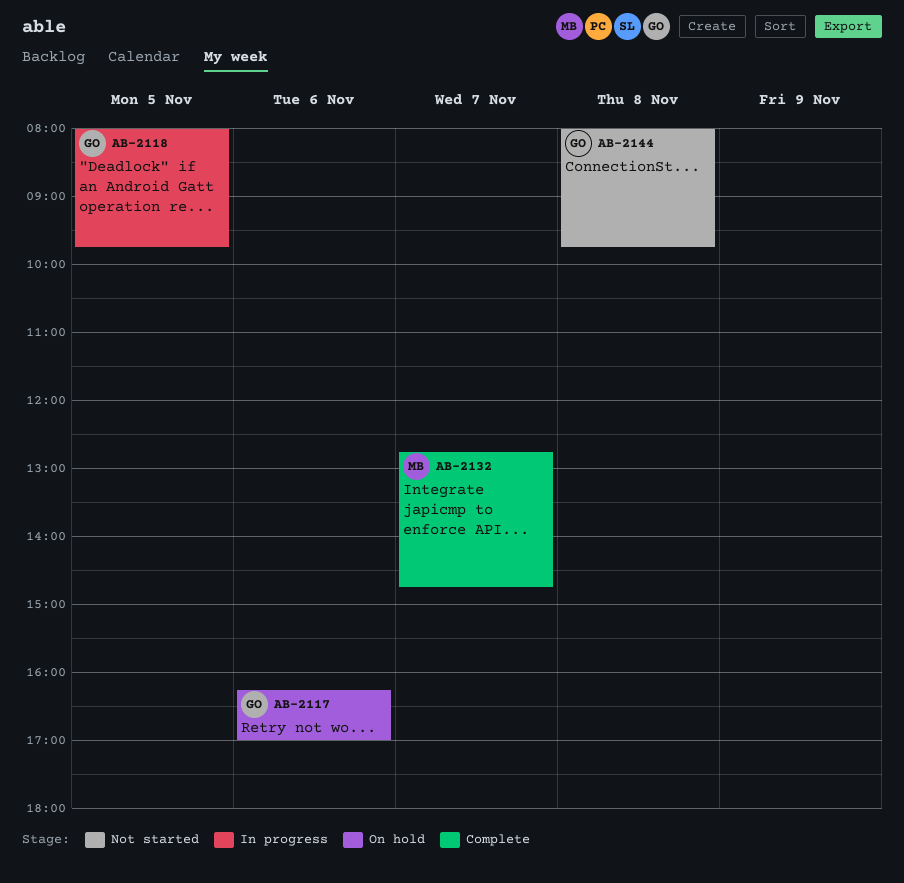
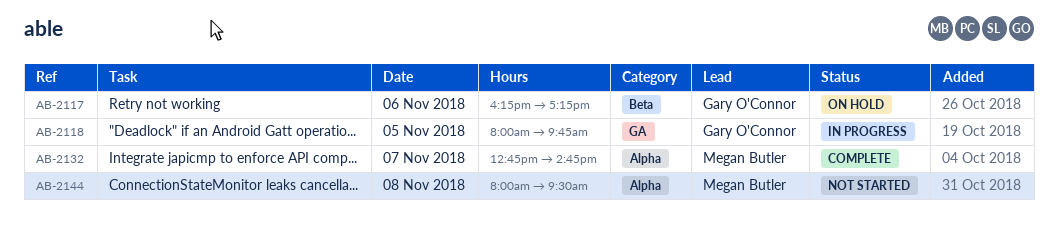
AB-2117, ends: 17:00 -> 17:15
AB-2144, owner: Gary O'Connor -> Megan Butler
AB-2144, ends: 09:45 -> 09:30

